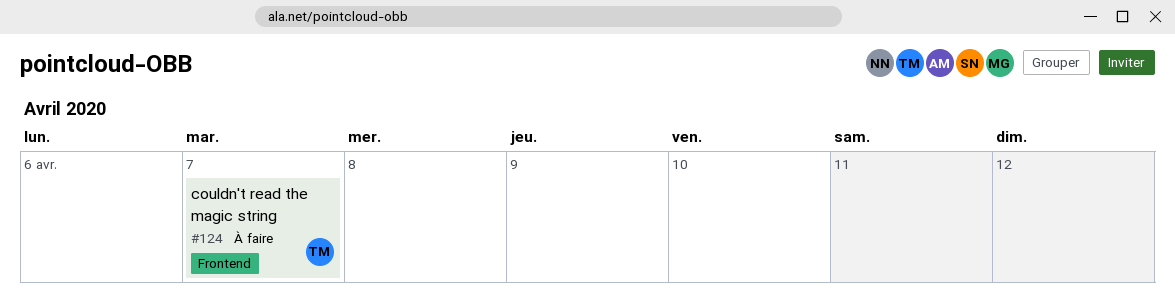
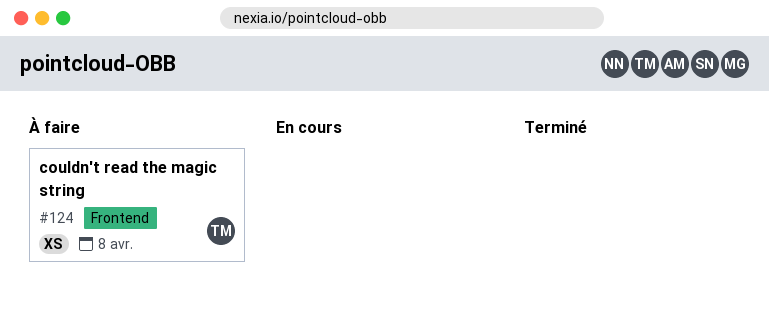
#124, due: Apr 7 -> Apr 8

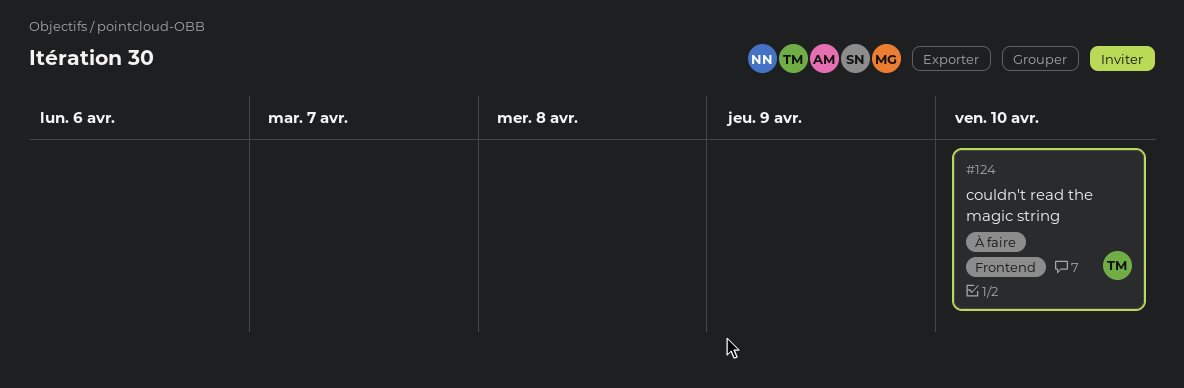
#124, due: Apr 8 -> Apr 10

